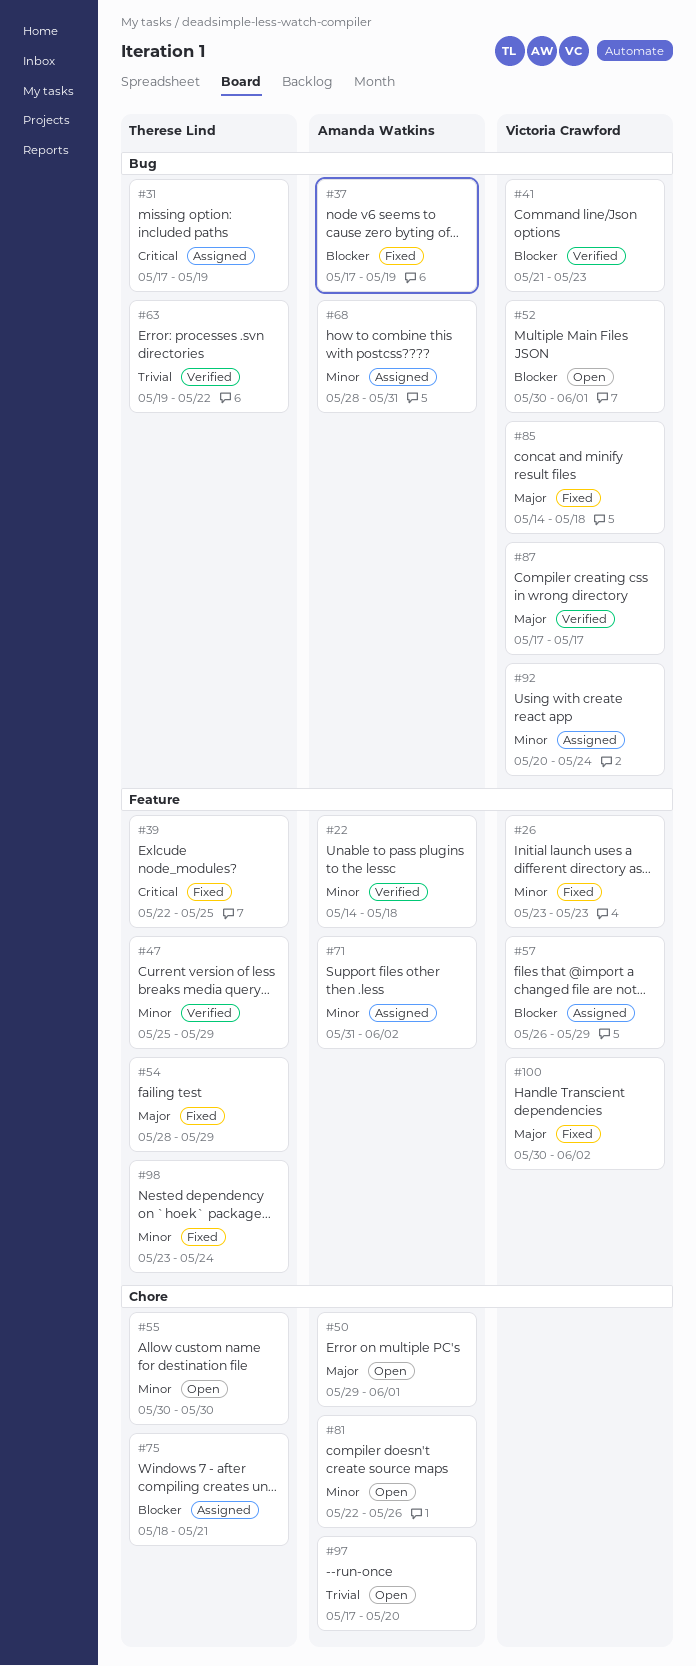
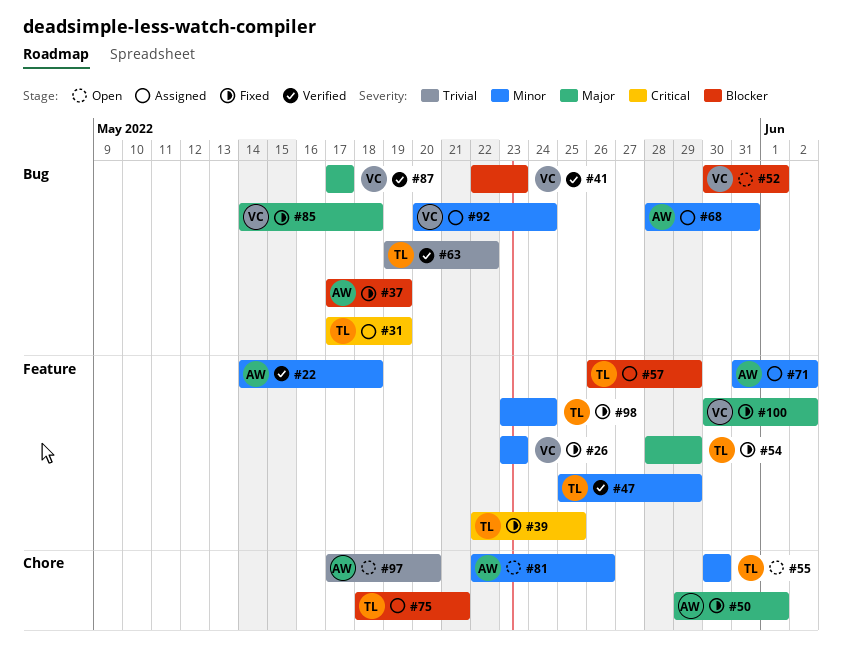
#41, start: May 21 -> May 22
#50, status: Open -> Fixed
#57, owner: Victoria Crawford -> Therese Lind

